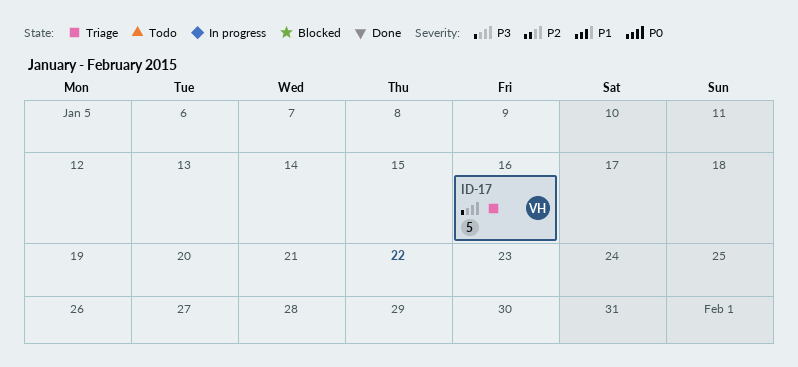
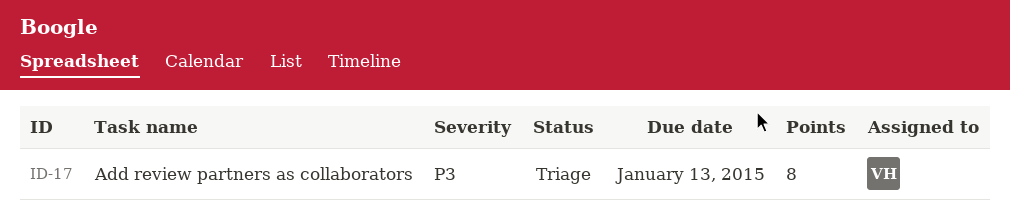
ID-17, estimate: 5 -> 8
ID-17, due: Jan 16 -> Jan 13

